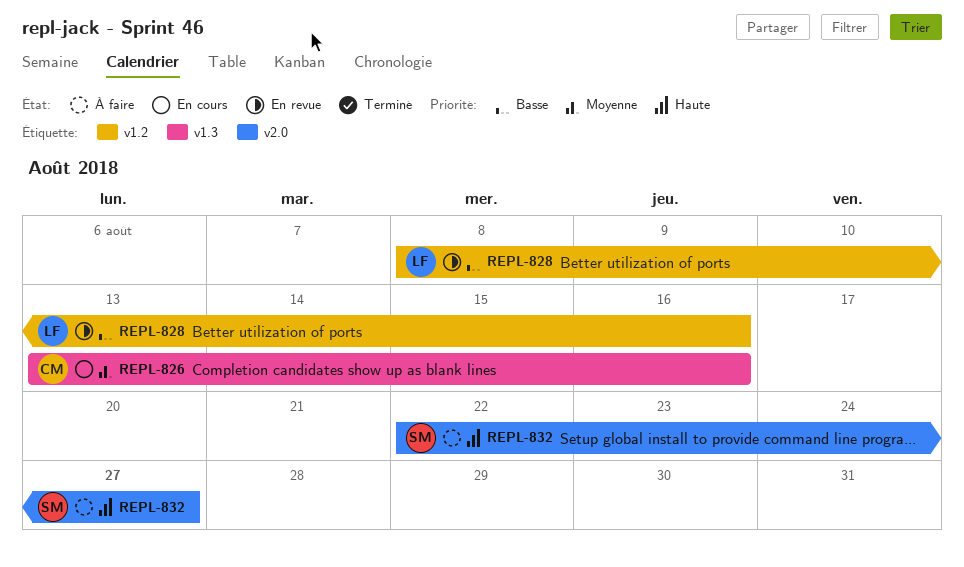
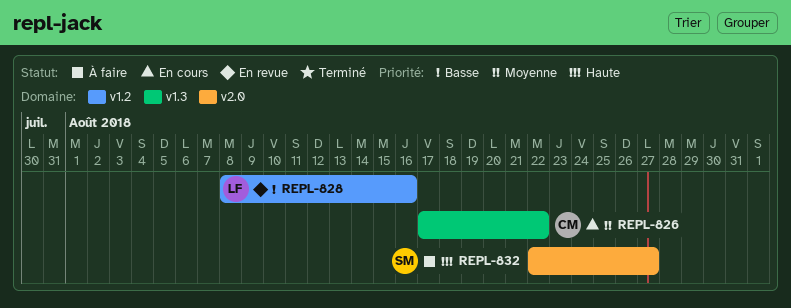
REPL-826, start: Aug 13 -> Aug 17
REPL-826, due: Aug 16 -> Aug 22

